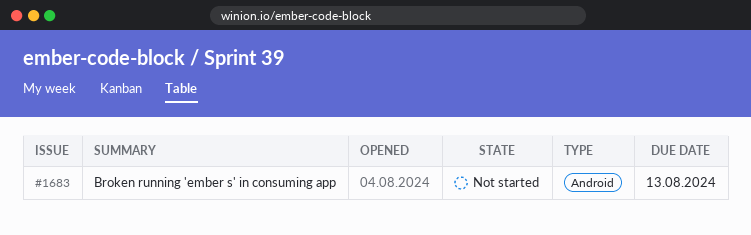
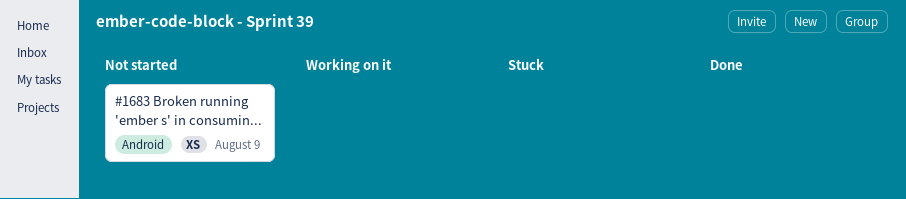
#1683, due: Aug 13 -> Aug 9

